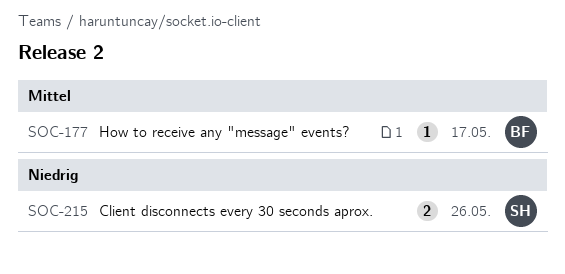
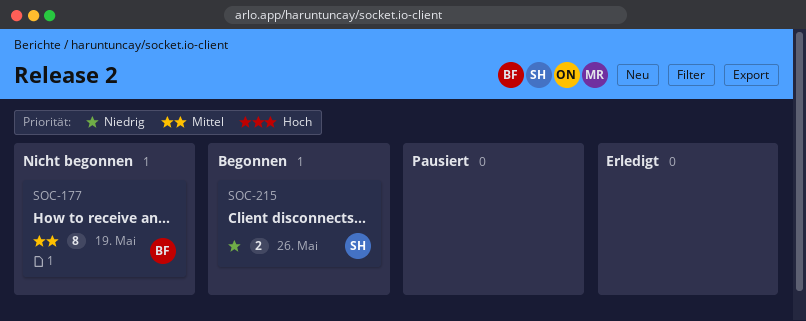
SOC-177, estimate: 1 -> 8
SOC-177, due: May 17 -> May 19

